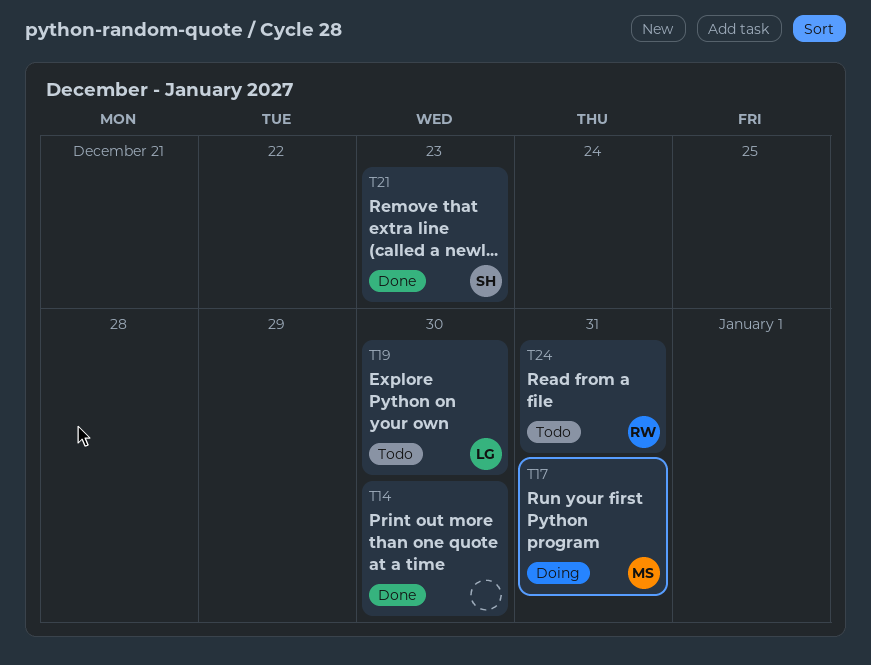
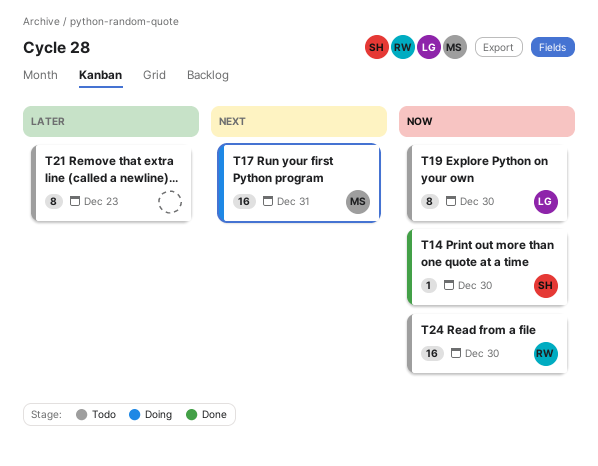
T14, owner: none -> SH
T21, status: Done -> Todo
T21, owner: SH -> none
T24, due: Dec 31 -> Dec 30

